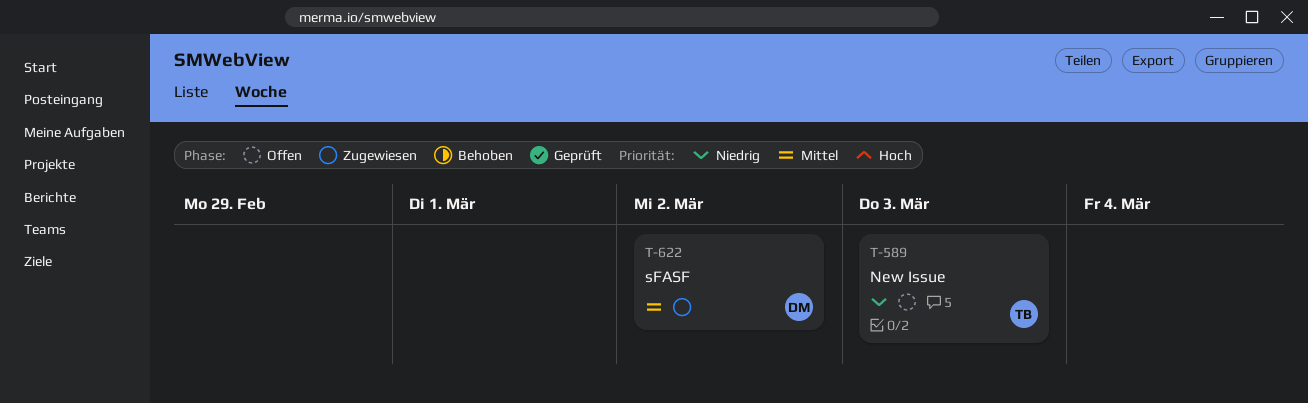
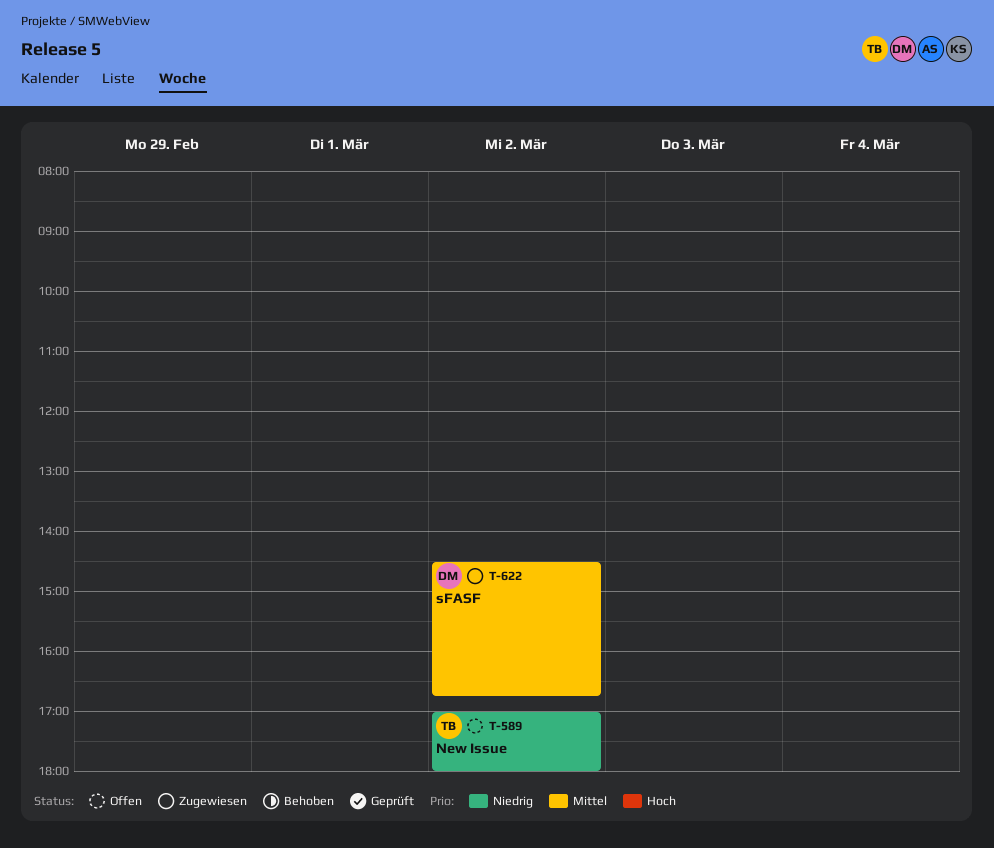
T-589, day: Mar 3 -> Mar 2

